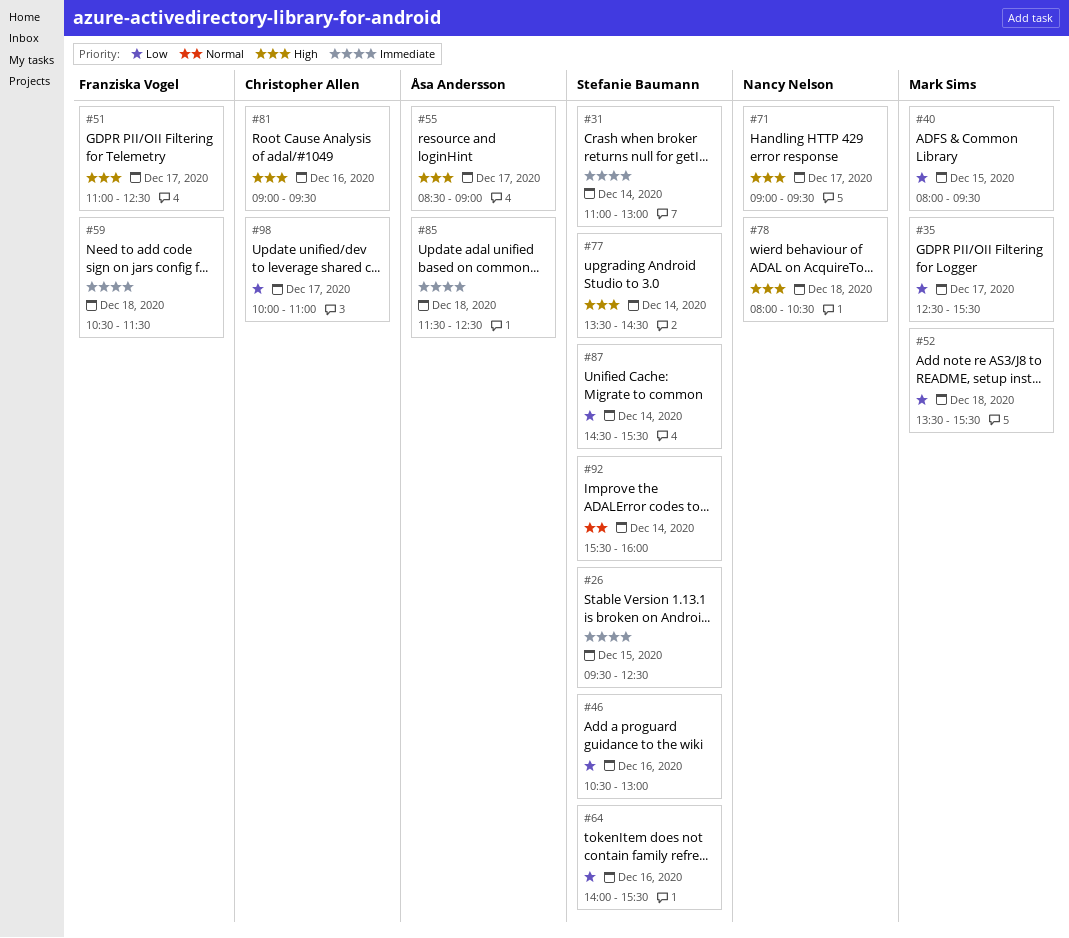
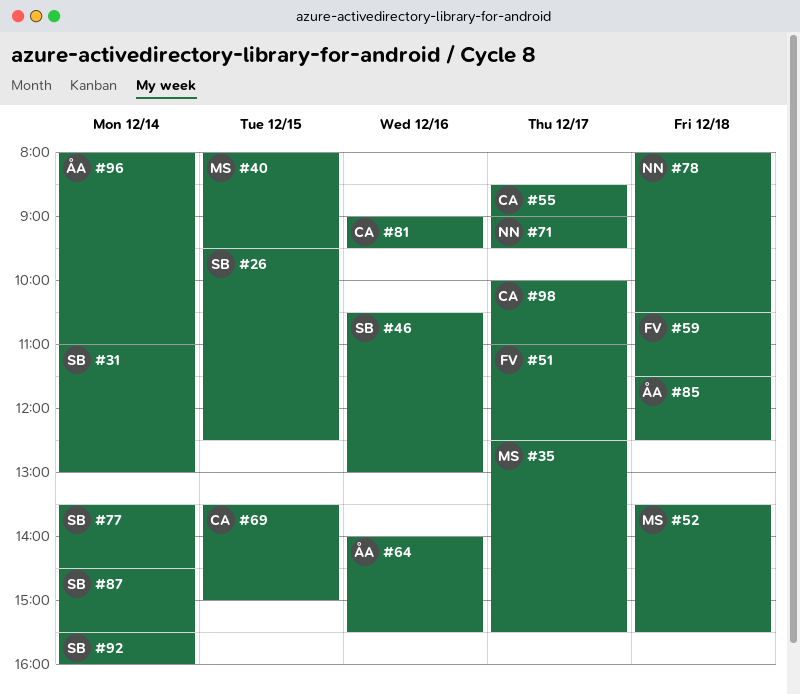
#55, owner: Åsa Andersson -> Christopher Allen
#64, owner: Stefanie Baumann -> Åsa Andersson
#69: none -> present
#96: none -> present

